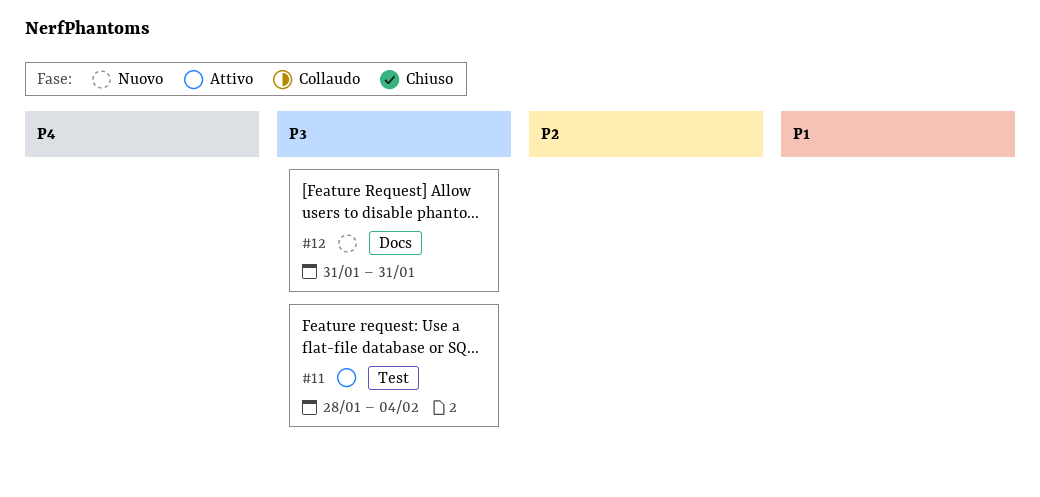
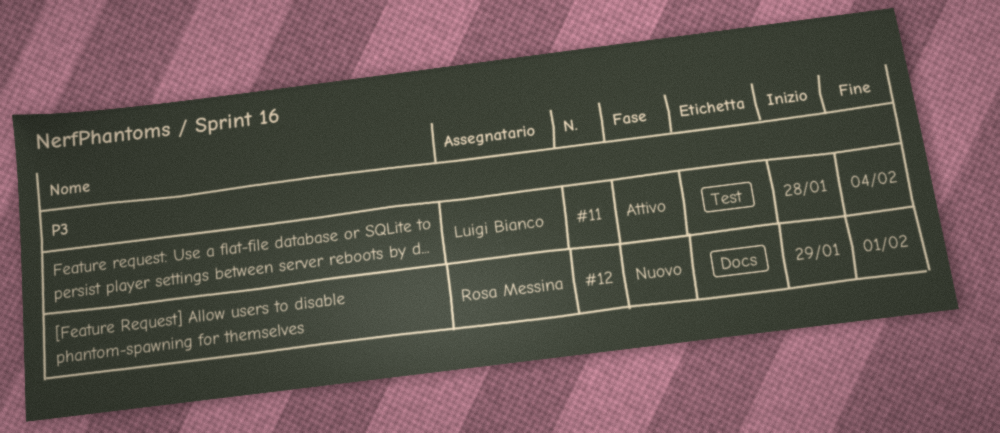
#12, start: Jan 31 -> Jan 29
#12, due: Jan 31 -> Feb 1

